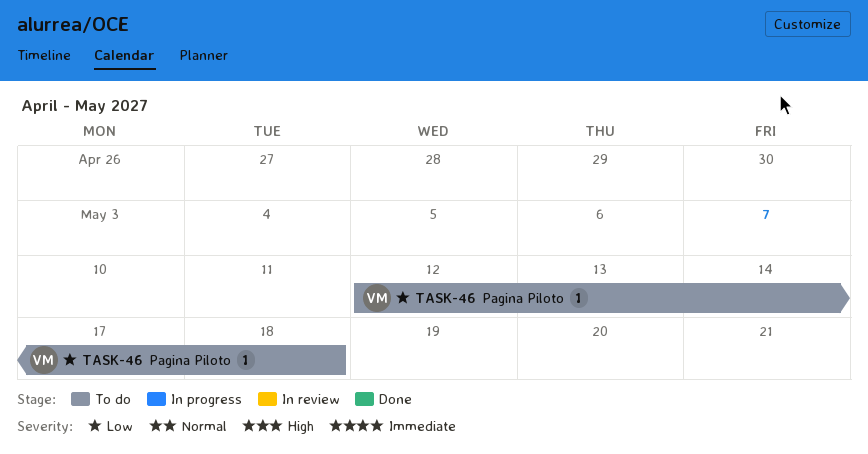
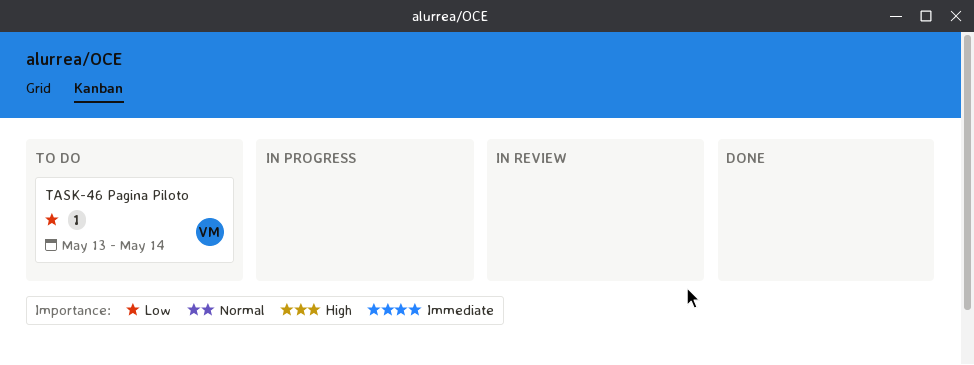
TASK-46, start: May 12 -> May 13
TASK-46, due: May 18 -> May 14

